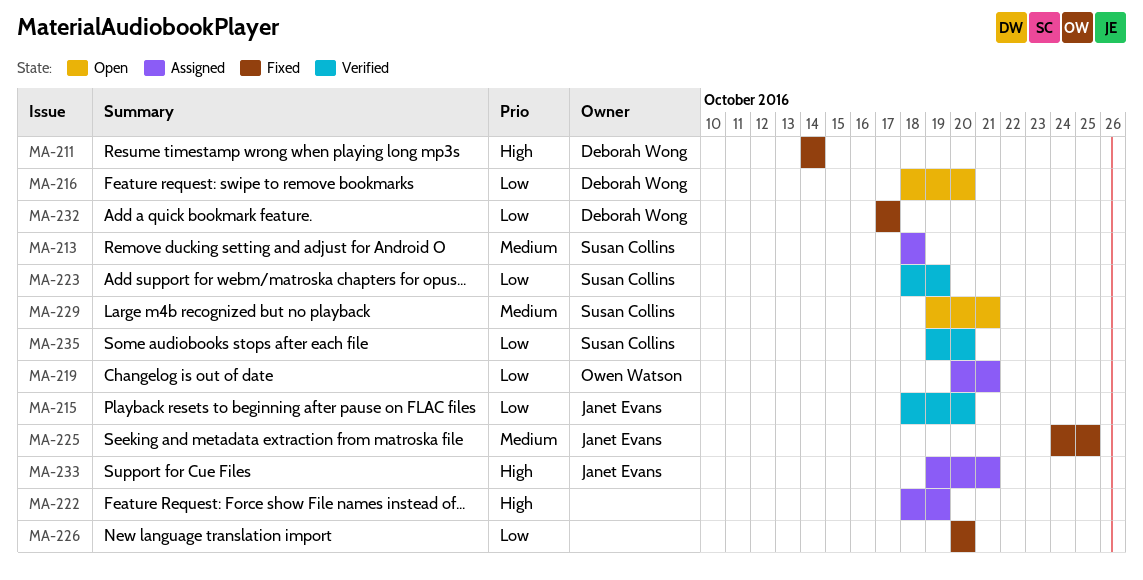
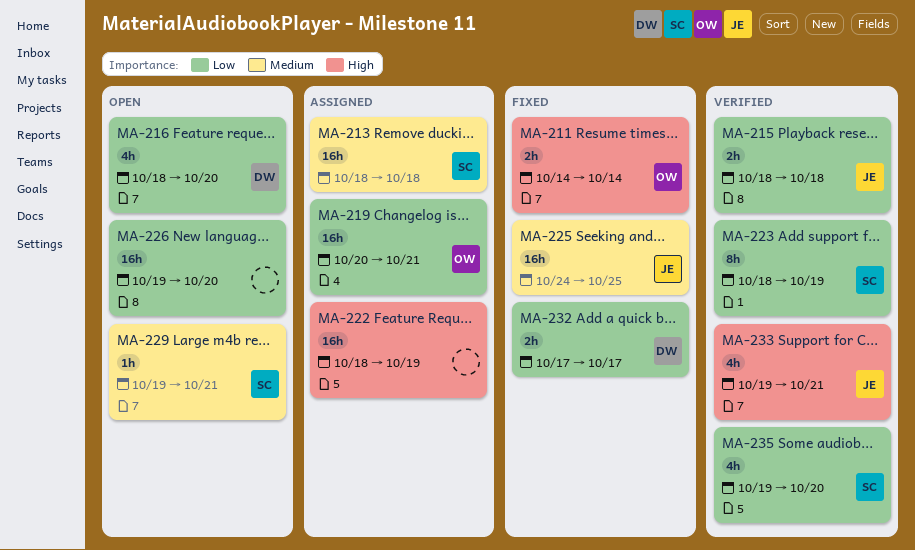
MA-211, owner: Deborah Wong -> Owen Watson
MA-215, due: Oct 20 -> Oct 18
MA-226, status: Fixed -> Open
MA-226, start: Oct 20 -> Oct 19
MA-233, status: Assigned -> Verified

